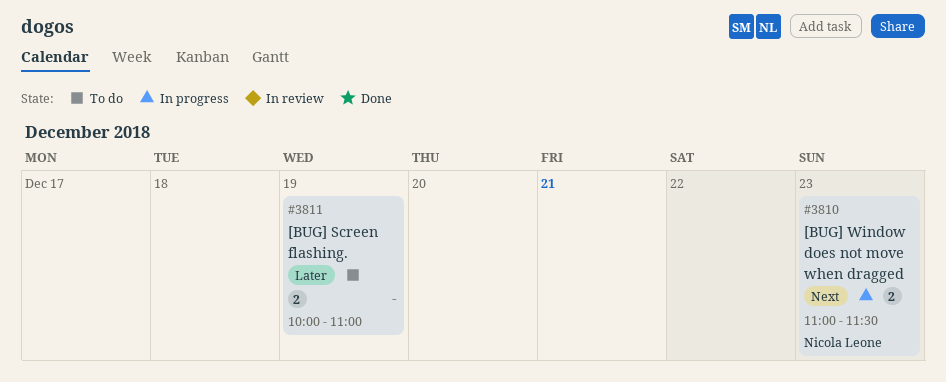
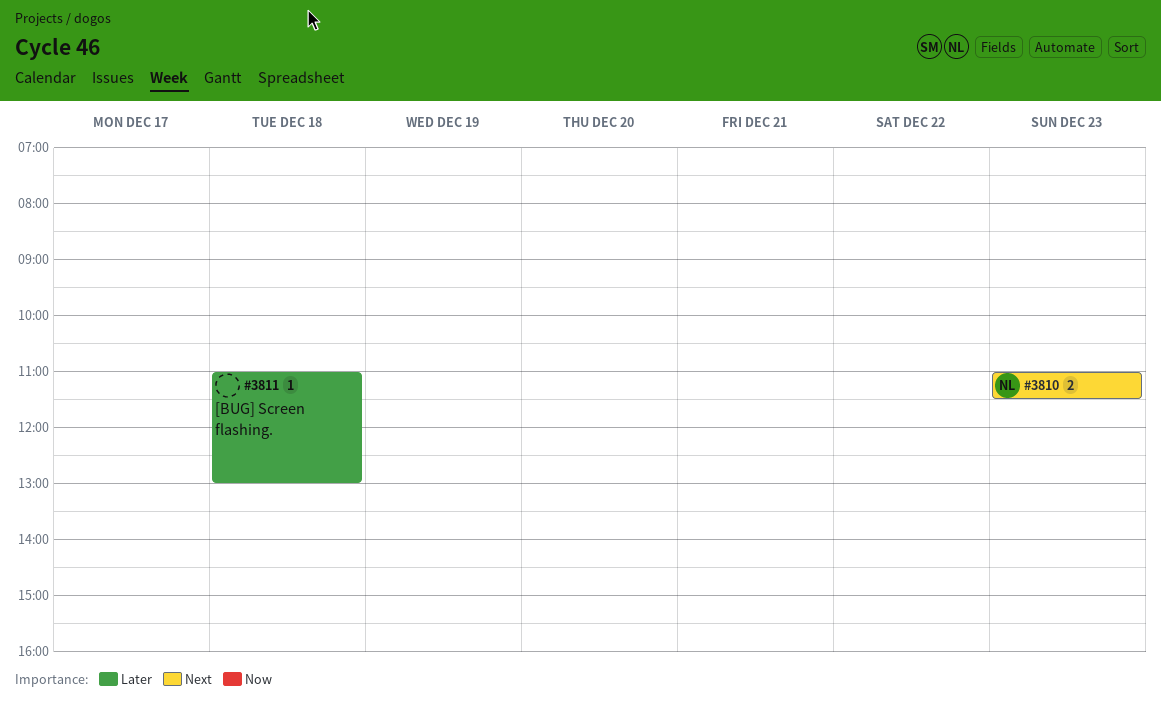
#3811, estimate: 2 -> 1
#3811, day: Dec 19 -> Dec 18
#3811, begins: 10:00 -> 11:00
#3811, ends: 11:00 -> 13:00

